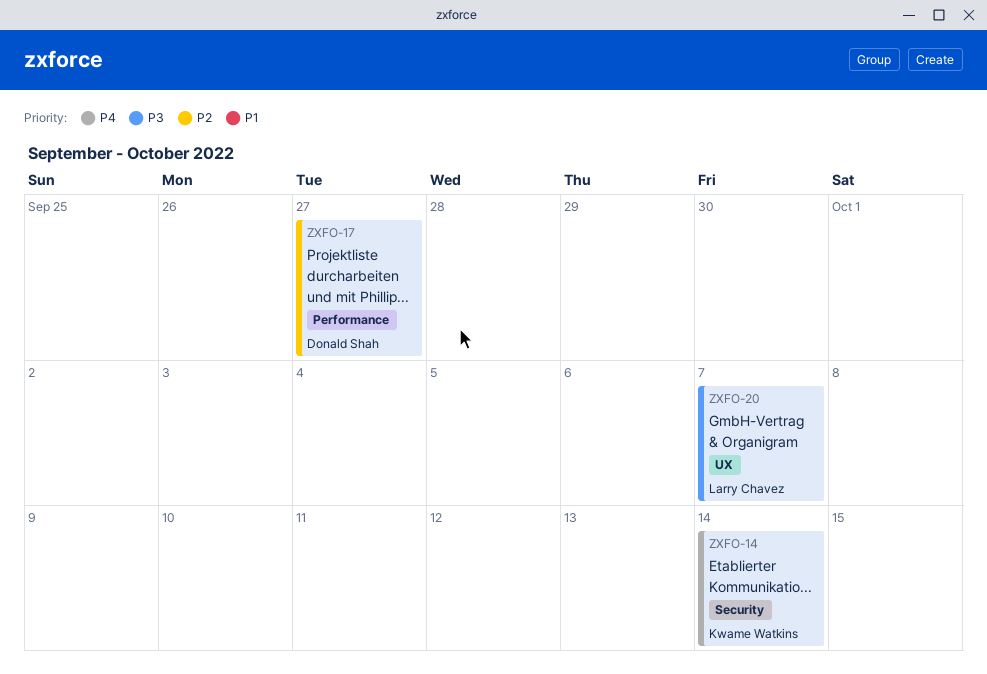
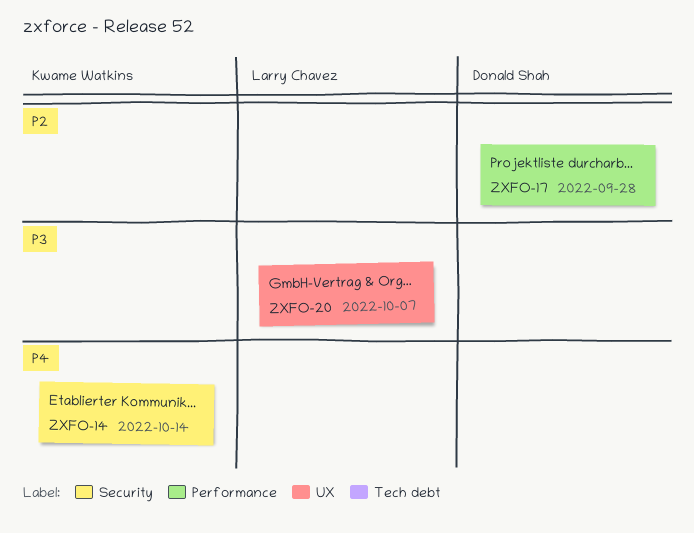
ZXFO-17, due: Sep 27 -> Sep 28

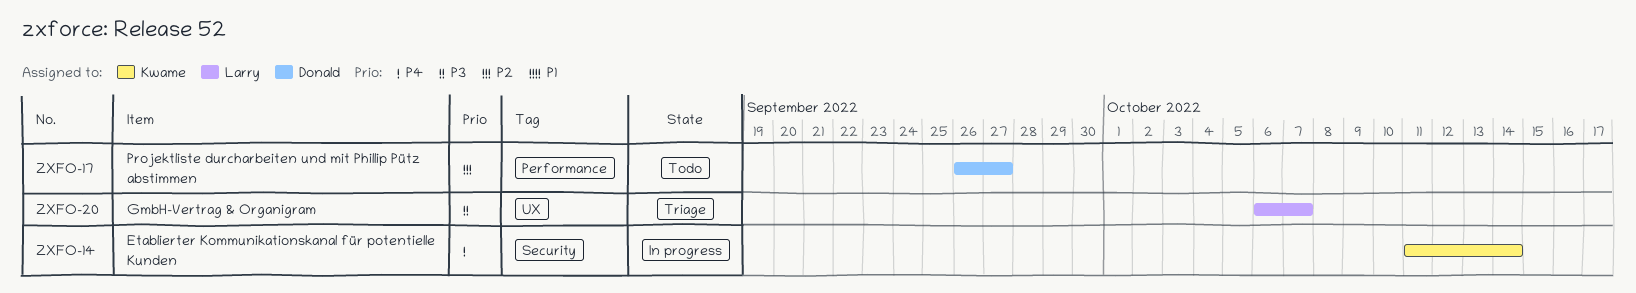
ZXFO-17, due: Sep 28 -> Sep 27

